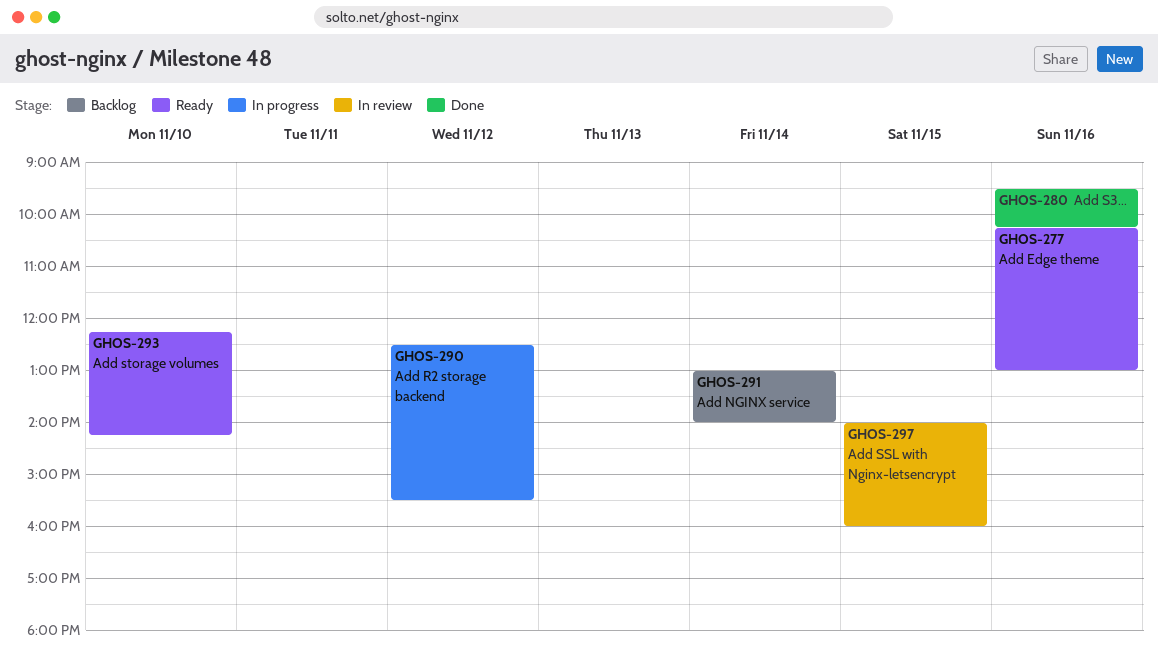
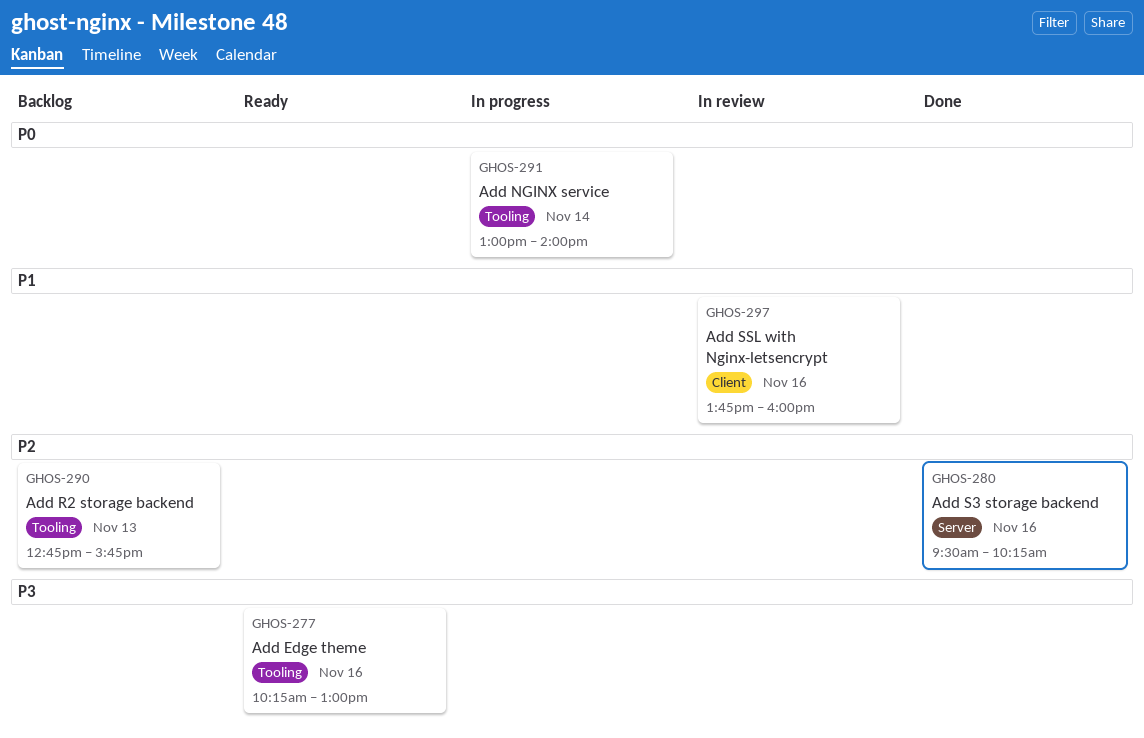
GHOS-290, status: In progress -> Backlog
GHOS-290, day: Nov 12 -> Nov 13
GHOS-290, begins: 12:30 -> 12:45
GHOS-290, ends: 15:30 -> 15:45
GHOS-291, status: Backlog -> In progress
GHOS-293: present -> none
GHOS-297, day: Nov 15 -> Nov 16
GHOS-297, begins: 14:00 -> 13:45

